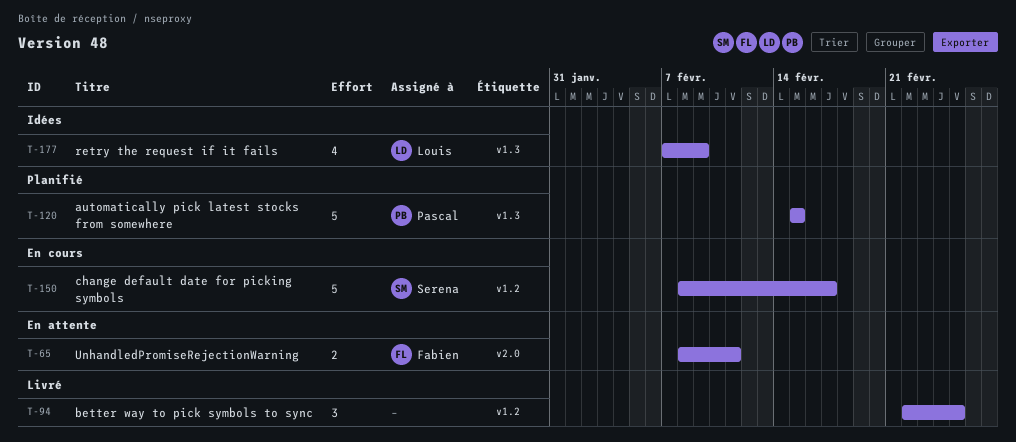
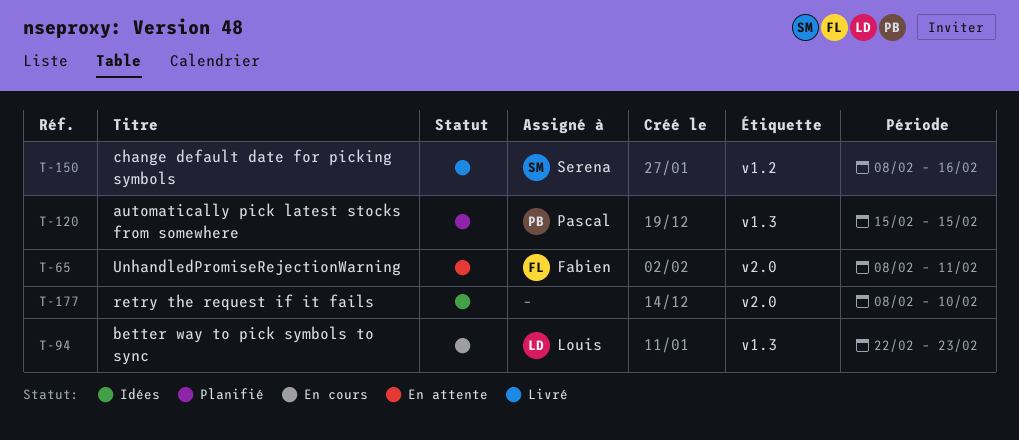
T-94, status: Livré -> En cours
T-94, owner: none -> Louis
T-94, label: v1.2 -> v1.3
T-94, due: Feb 25 -> Feb 23
T-150, status: En cours -> Livré
T-150, due: Feb 17 -> Feb 16
T-177, owner: Louis -> none
T-177, label: v1.3 -> v2.0
T-177, start: Feb 7 -> Feb 8
T-177, due: Feb 9 -> Feb 10

